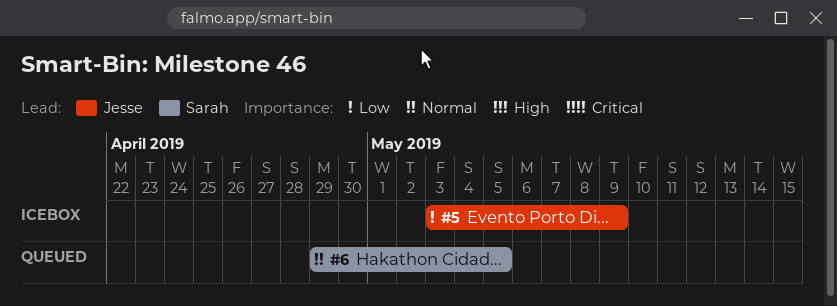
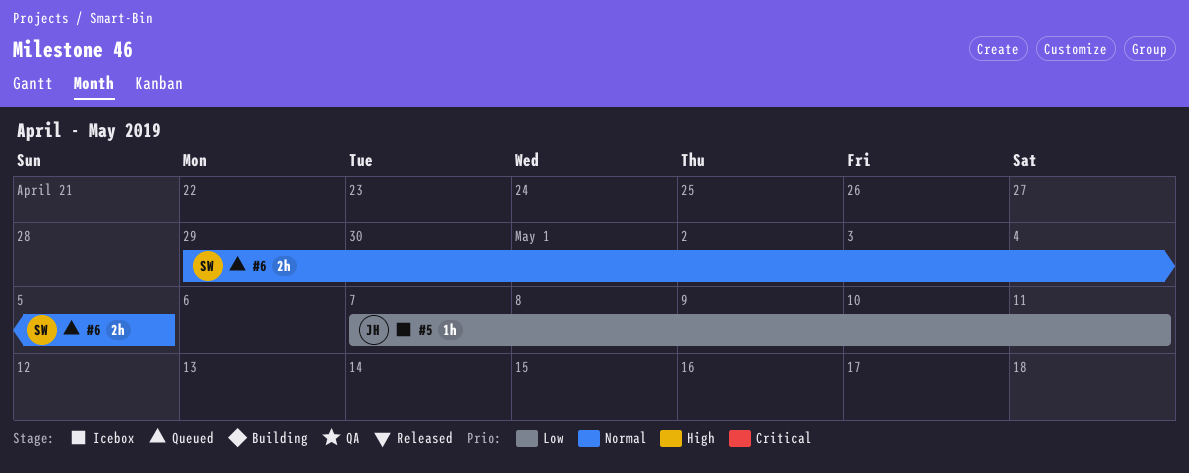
#5, start: May 3 -> May 7
#5, due: May 9 -> May 11

